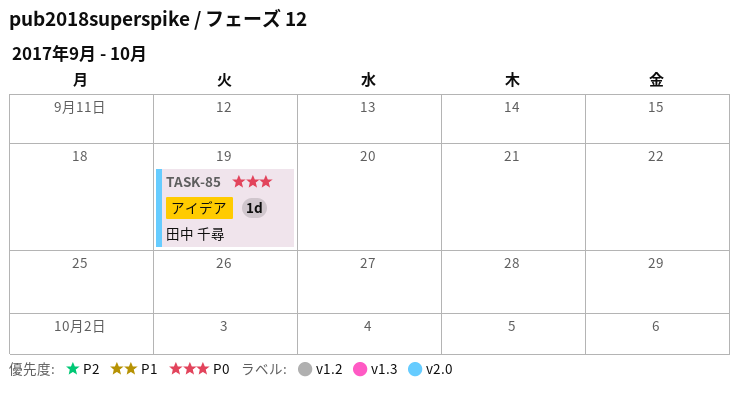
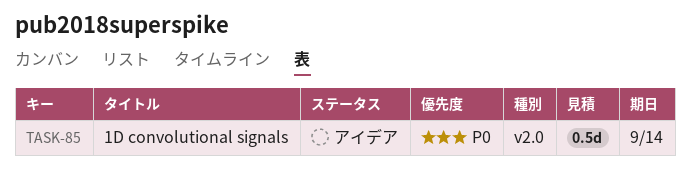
TASK-85, estimate: 1d -> 0.5d
TASK-85, due: Sep 19 -> Sep 14

